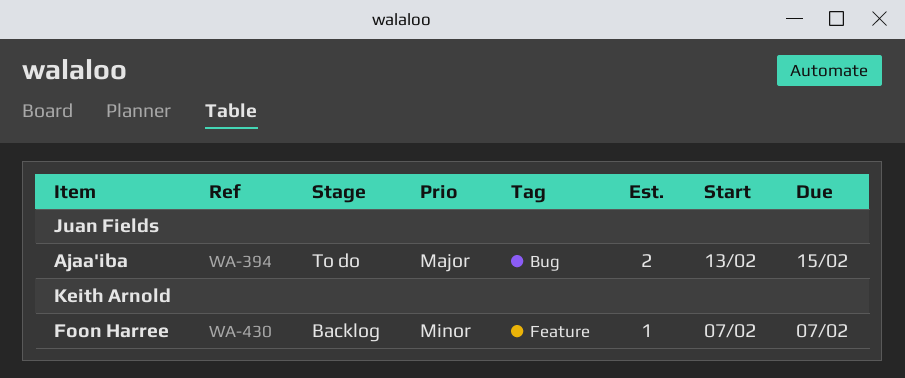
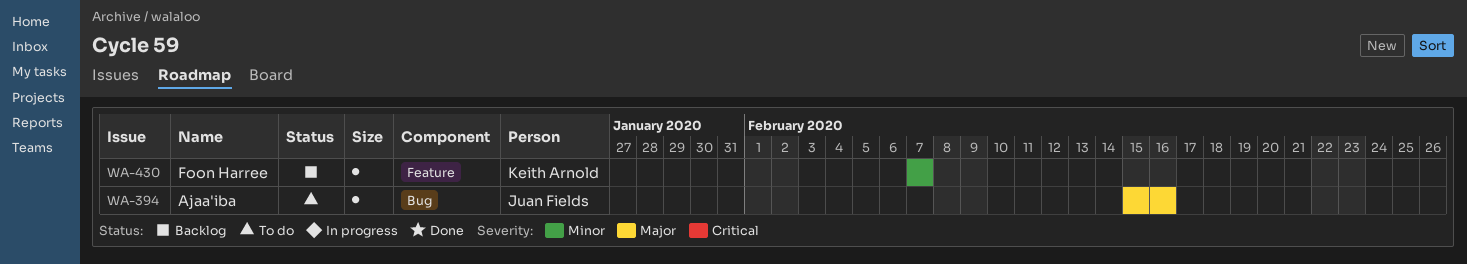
WA-394, estimate: 2 -> 1
WA-394, start: Feb 13 -> Feb 15
WA-394, due: Feb 15 -> Feb 16

